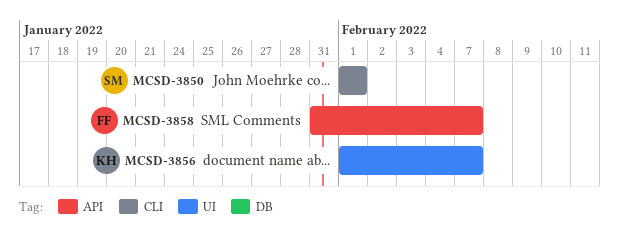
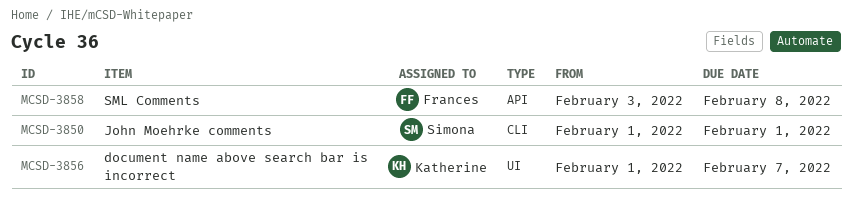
MCSD-3858, start: Jan 31 -> Feb 3
MCSD-3858, due: Feb 7 -> Feb 8

